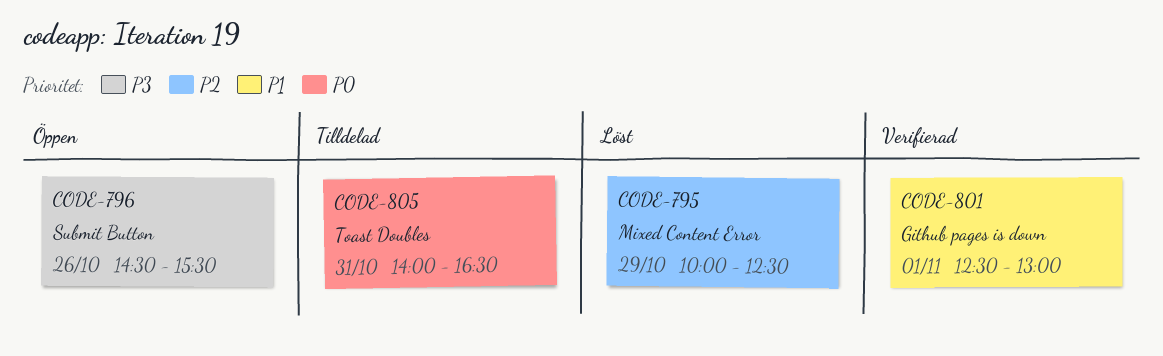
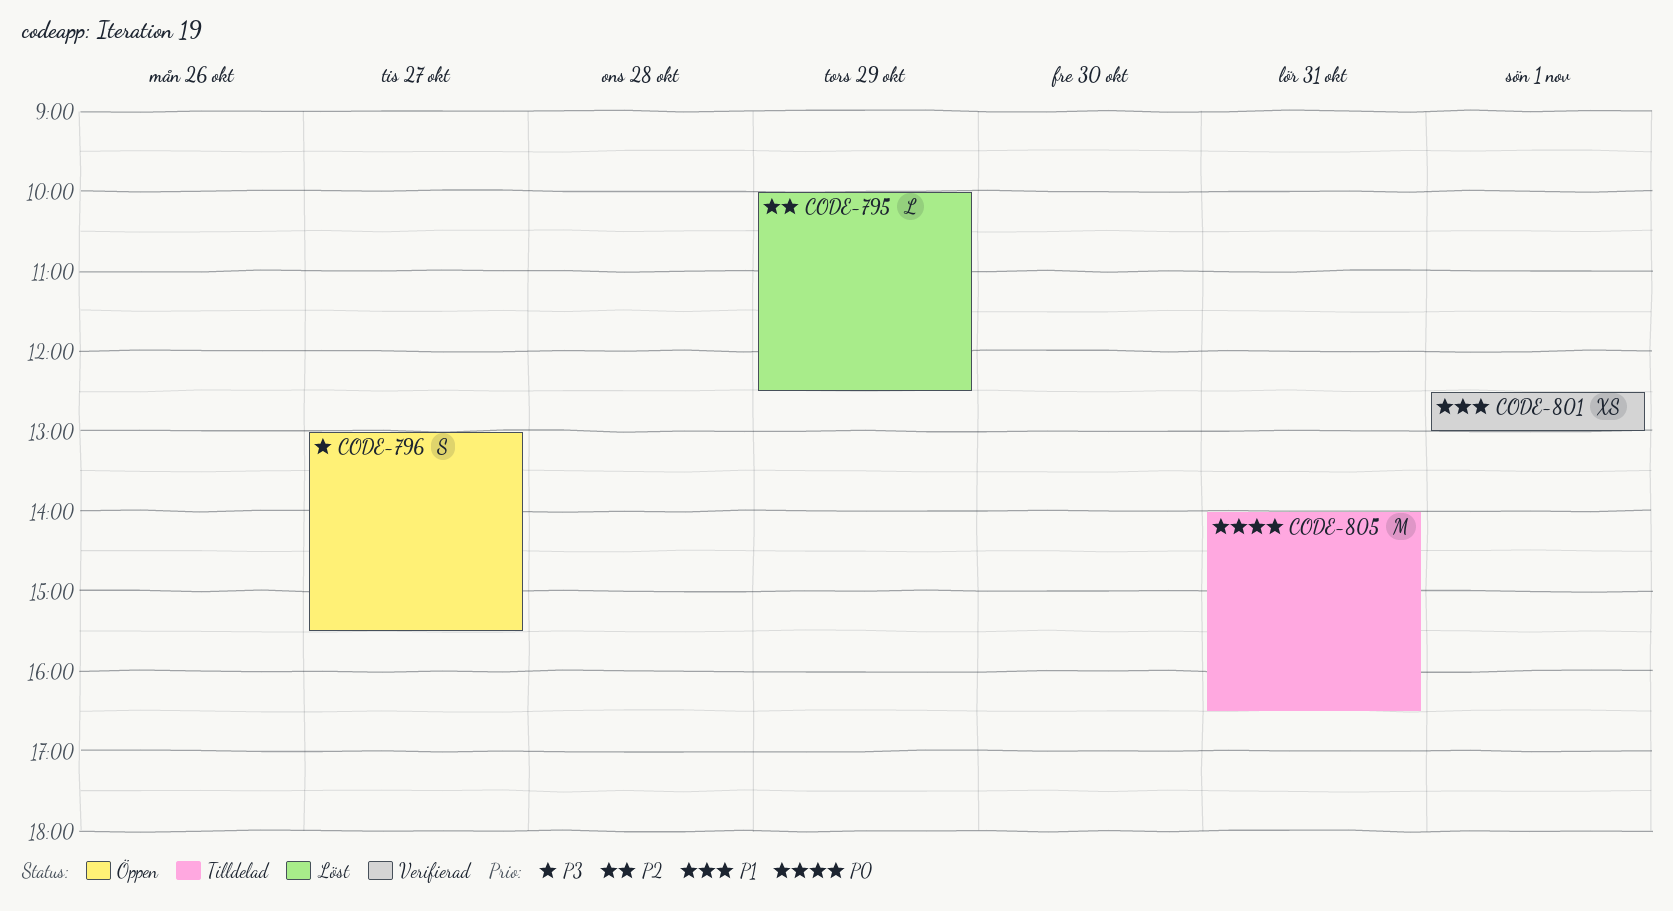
CODE-796, day: Oct 26 -> Oct 27
CODE-796, begins: 14:30 -> 13:00

